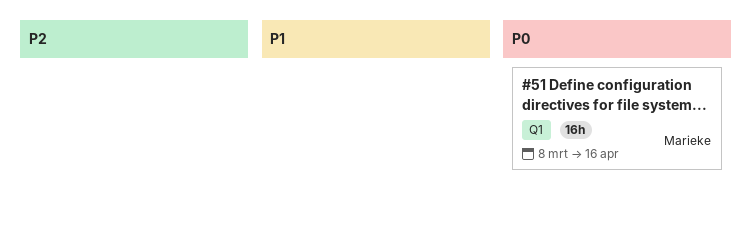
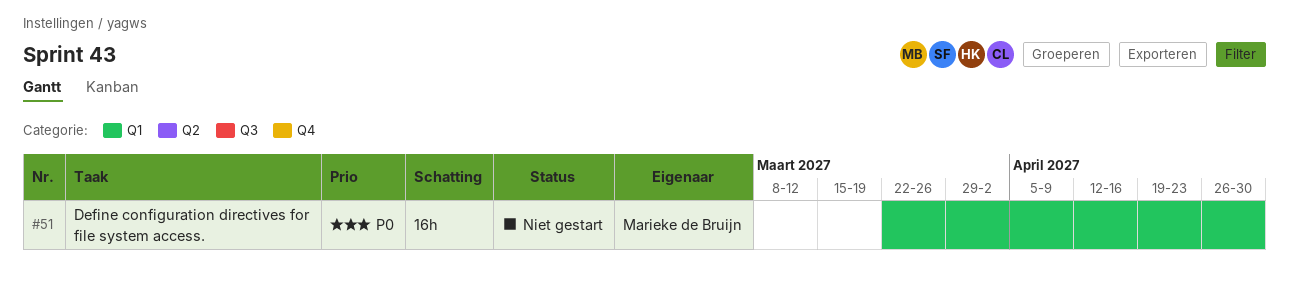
#51, start: Mar 8 -> Mar 22
#51, due: Apr 16 -> Apr 30

